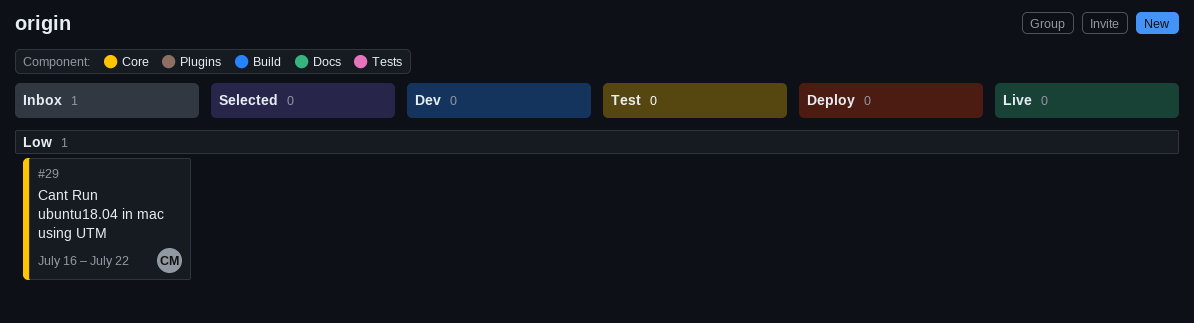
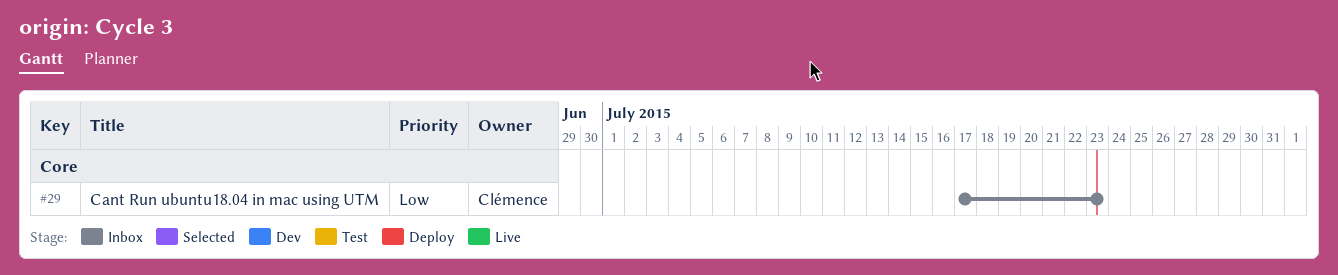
#29, start: Jul 16 -> Jul 17
#29, due: Jul 22 -> Jul 23

